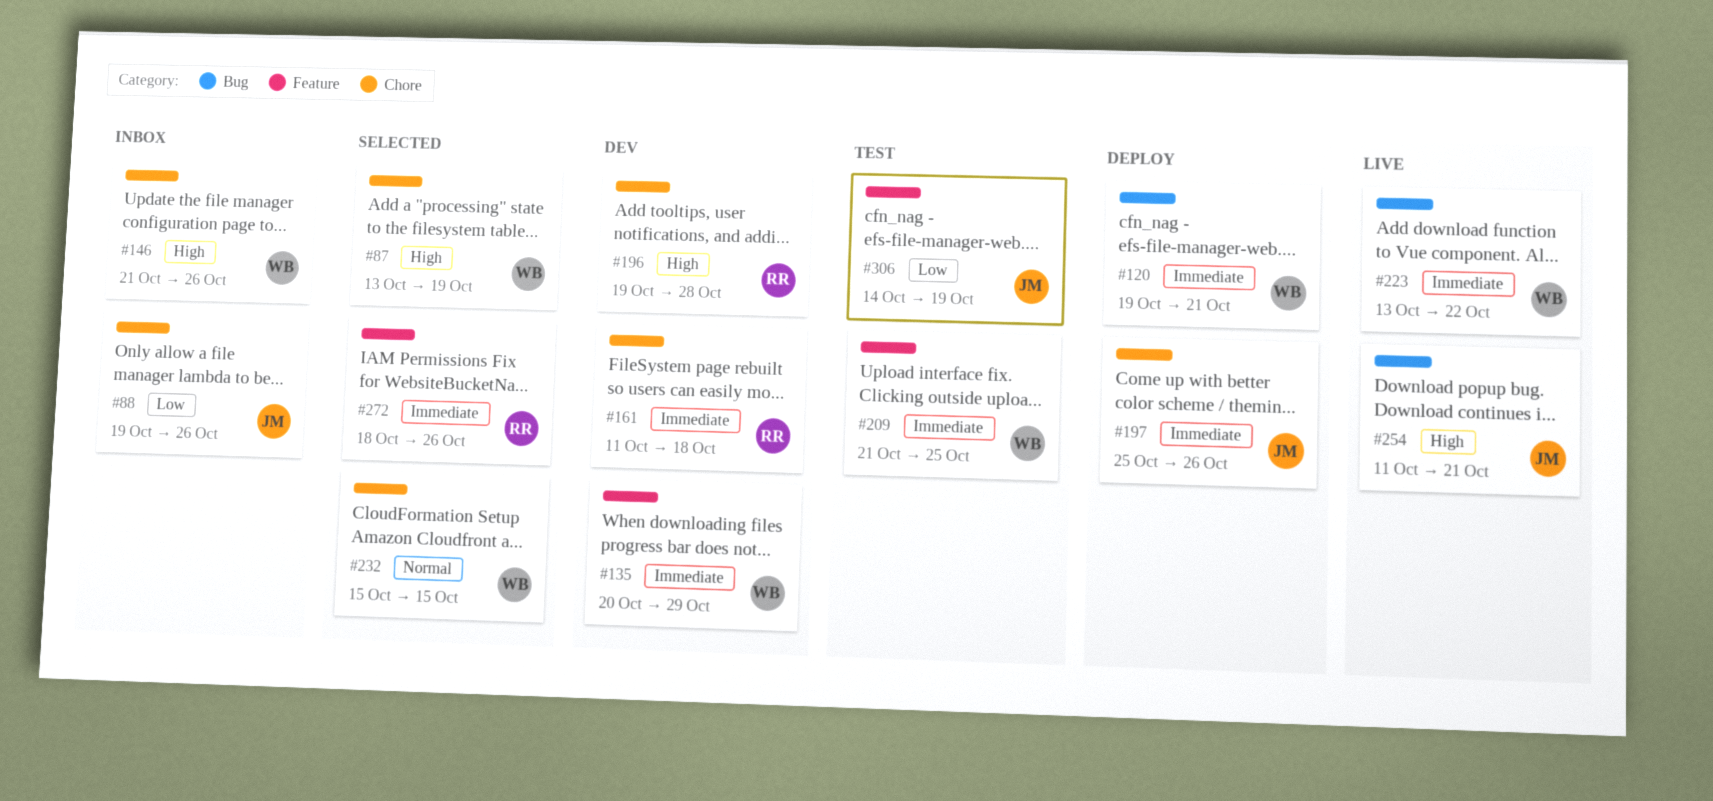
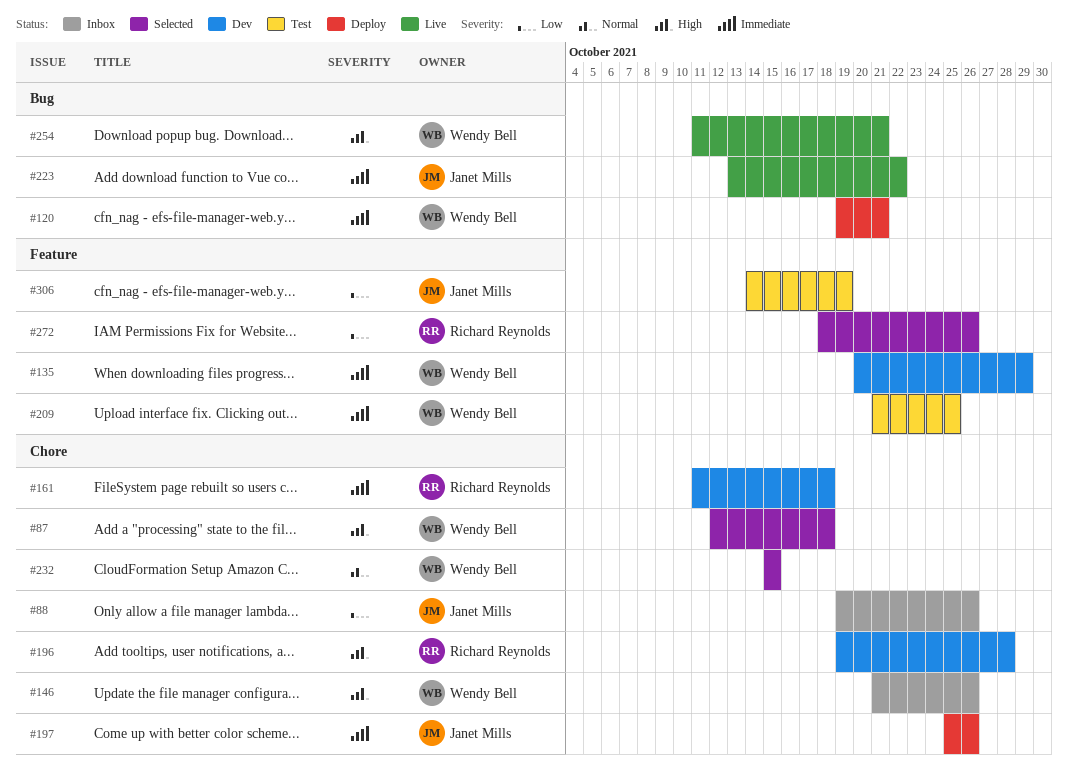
#87, start: Oct 13 -> Oct 12
#87, due: Oct 19 -> Oct 18
#223, owner: Wendy Bell -> Janet Mills
#254, owner: Janet Mills -> Wendy Bell
#272, priority: Immediate -> Low

